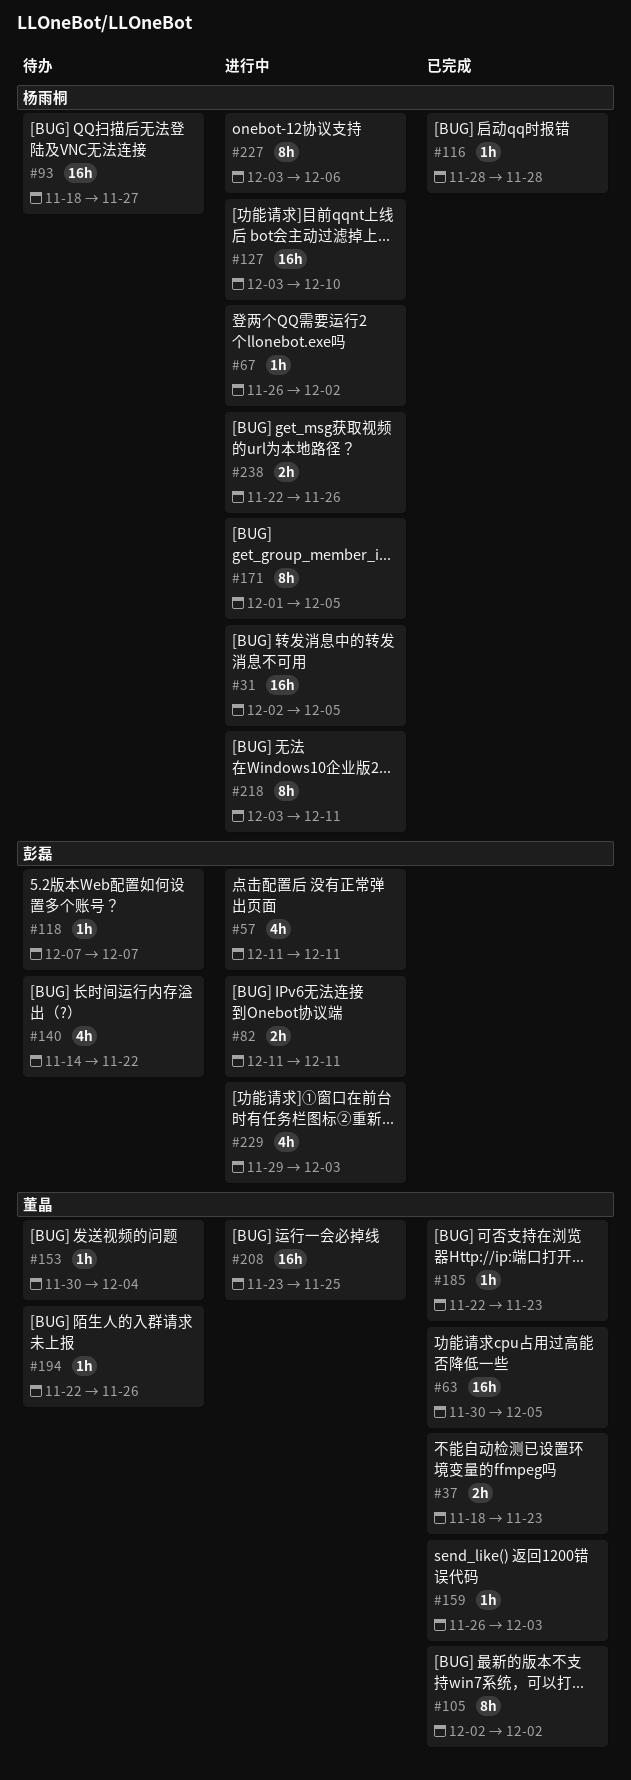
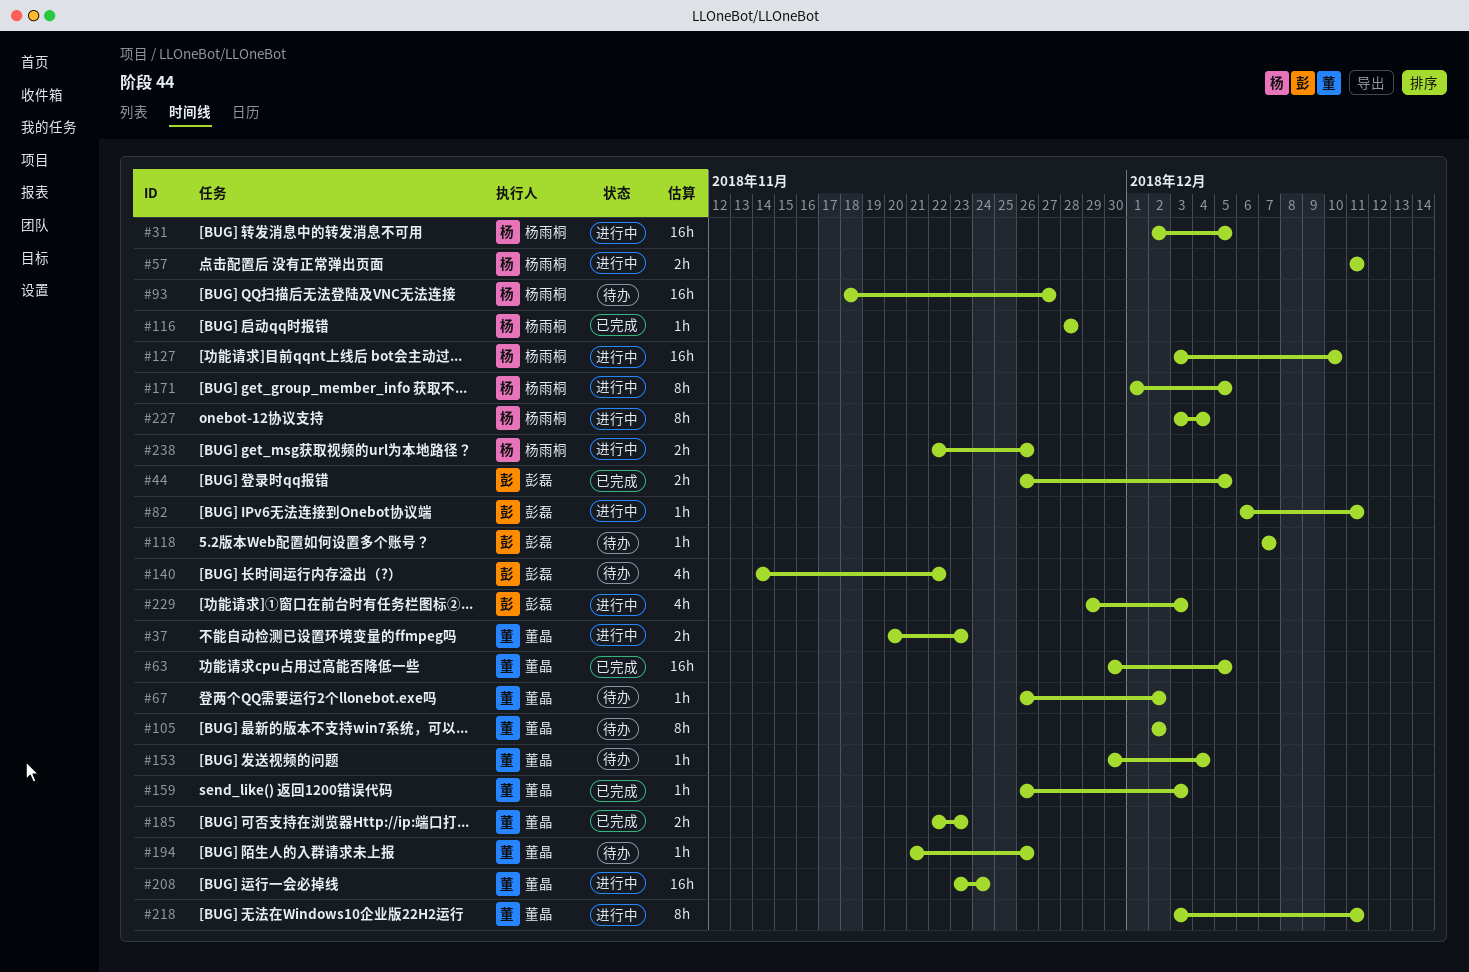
#37, status: 已完成 -> 进行中
#37, start: Nov 18 -> Nov 20
#44: none -> present
#57, owner: 彭磊 -> 杨雨桐
#57, estimate: 4h -> 2h
#67, status: 进行中 -> 待办
#67, owner: 杨雨桐 -> 董晶
#82, estimate: 2h -> 1h
#82, start: Dec 11 -> Dec 6
#105, status: 已完成 -> 待办
#185, estimate: 1h -> 2h
#194, start: Nov 22 -> Nov 21
#208, due: Nov 25 -> Nov 24
#218, owner: 杨雨桐 -> 董晶
#227, due: Dec 6 -> Dec 4

